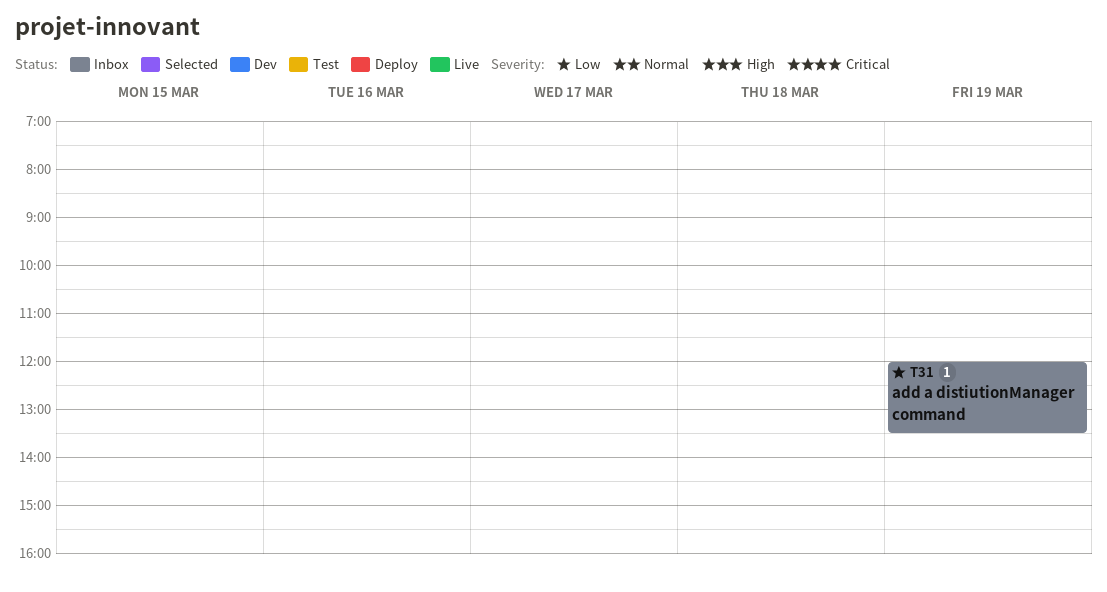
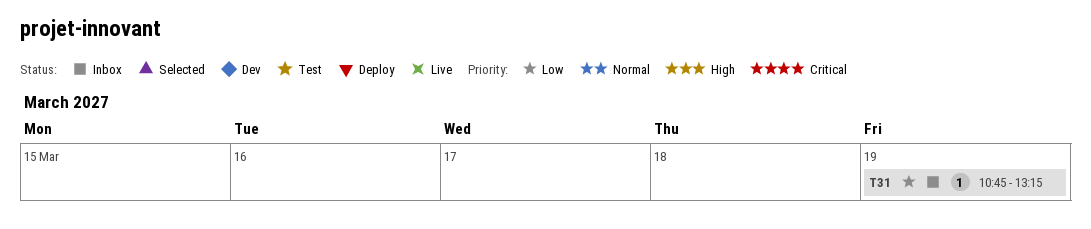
T31, begins: 12:00 -> 10:45
T31, ends: 13:30 -> 13:15

